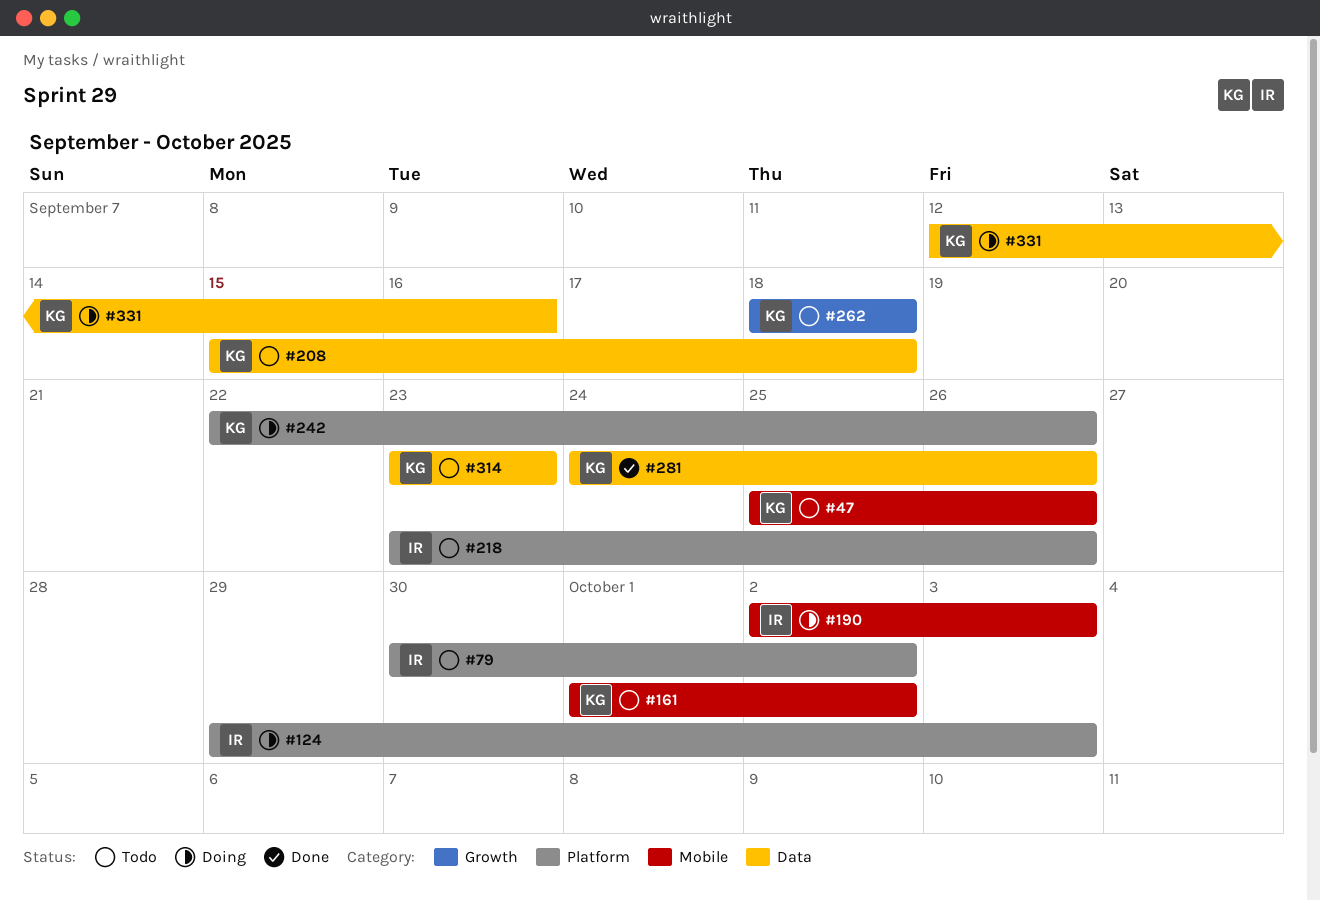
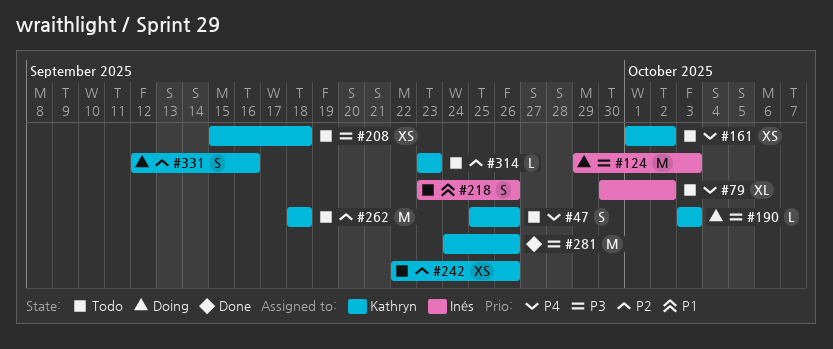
#190, owner: Inés -> Kathryn
#190, start: Oct 2 -> Oct 3
#242, status: Doing -> Todo

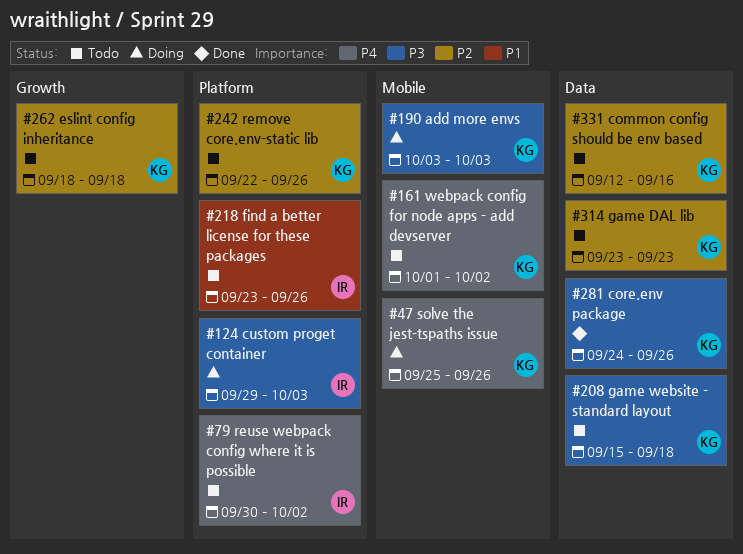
#47, status: Todo -> Doing
#331, status: Doing -> Todo

